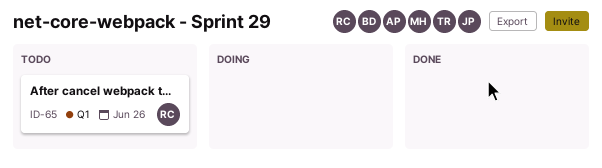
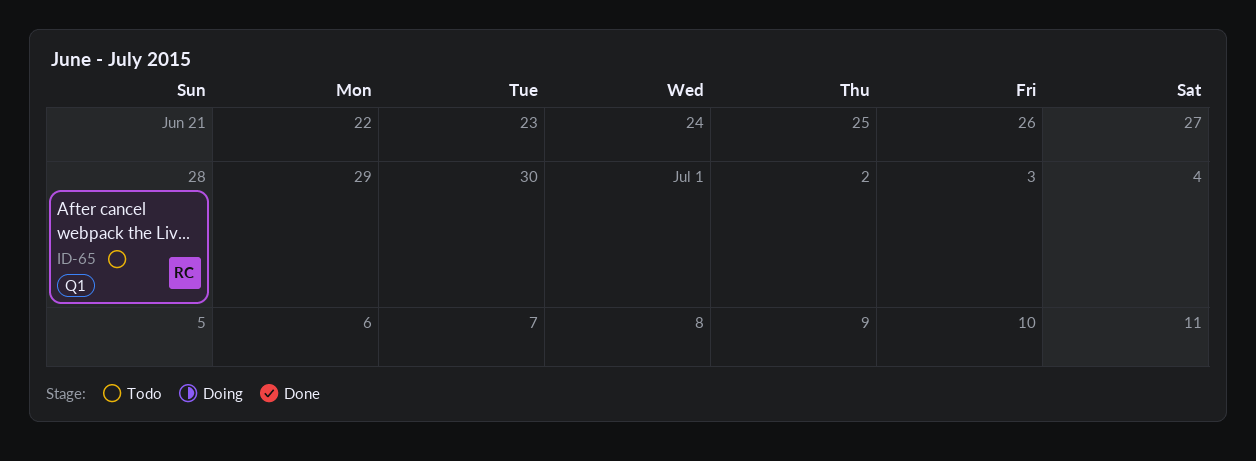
ID-65, due: Jun 26 -> Jun 28

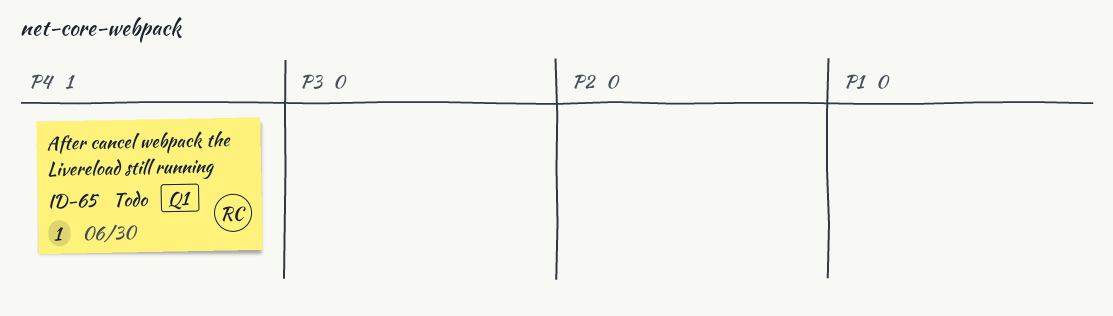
ID-65, due: Jun 28 -> Jun 30

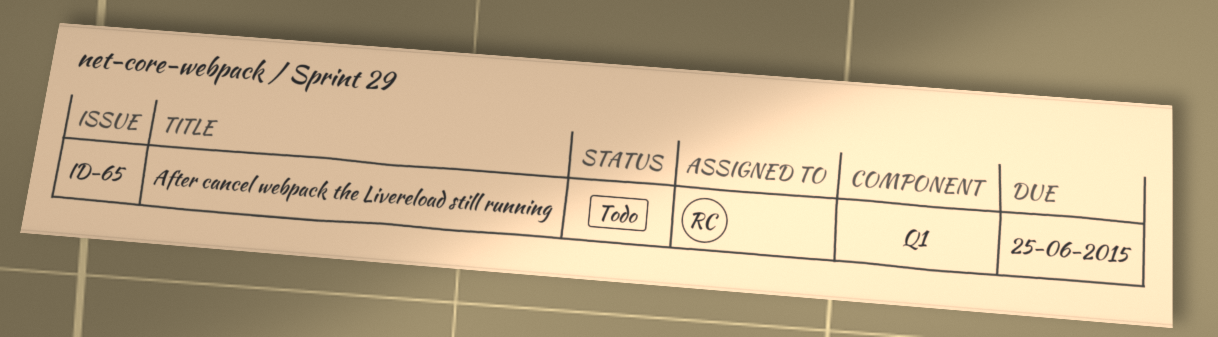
ID-65, due: Jun 30 -> Jun 25

